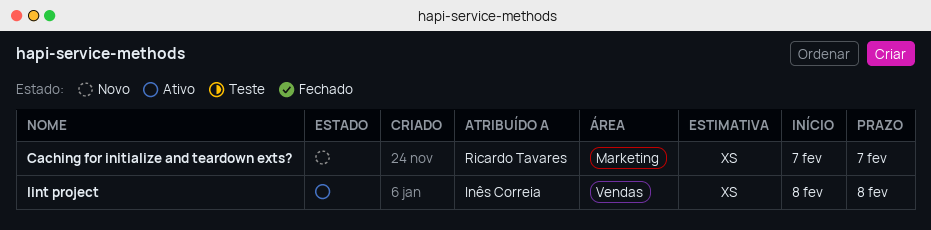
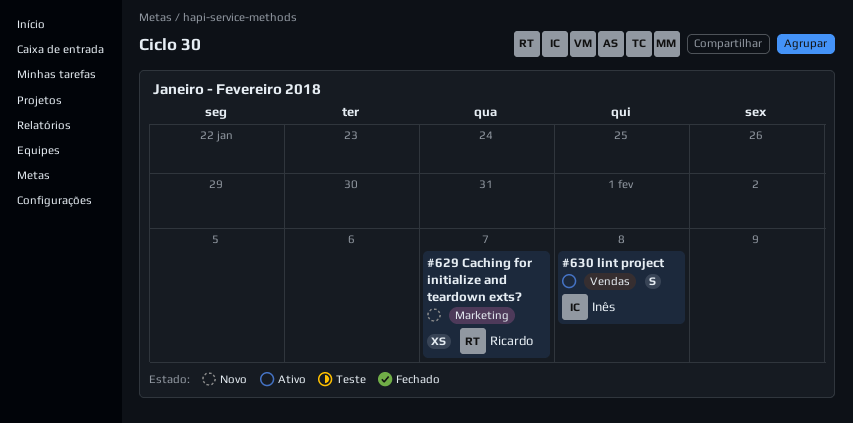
lint project, estimate: XS -> S

